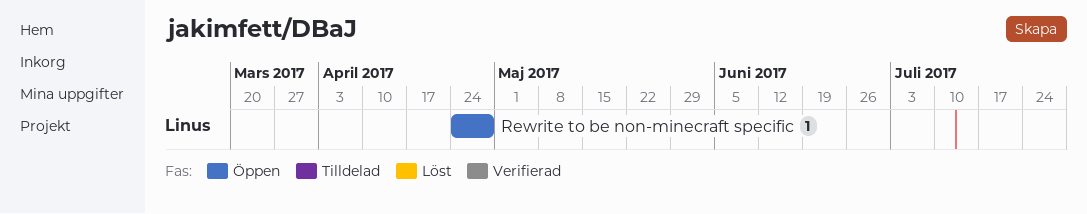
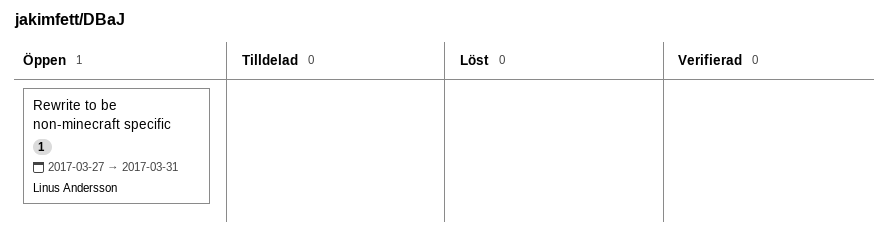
Rewrite to be non-minecraft specific, start: Apr 24 -> Mar 27
Rewrite to be non-minecraft specific, due: Apr 28 -> Mar 31

